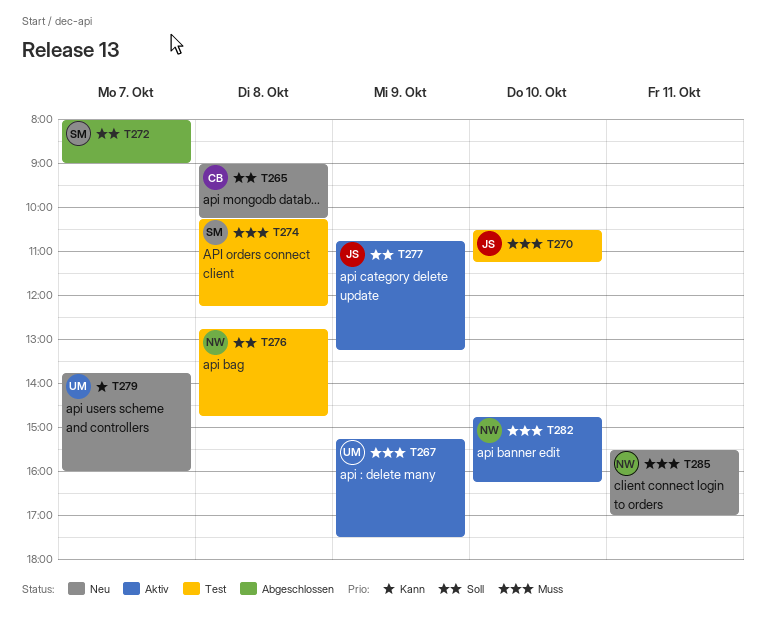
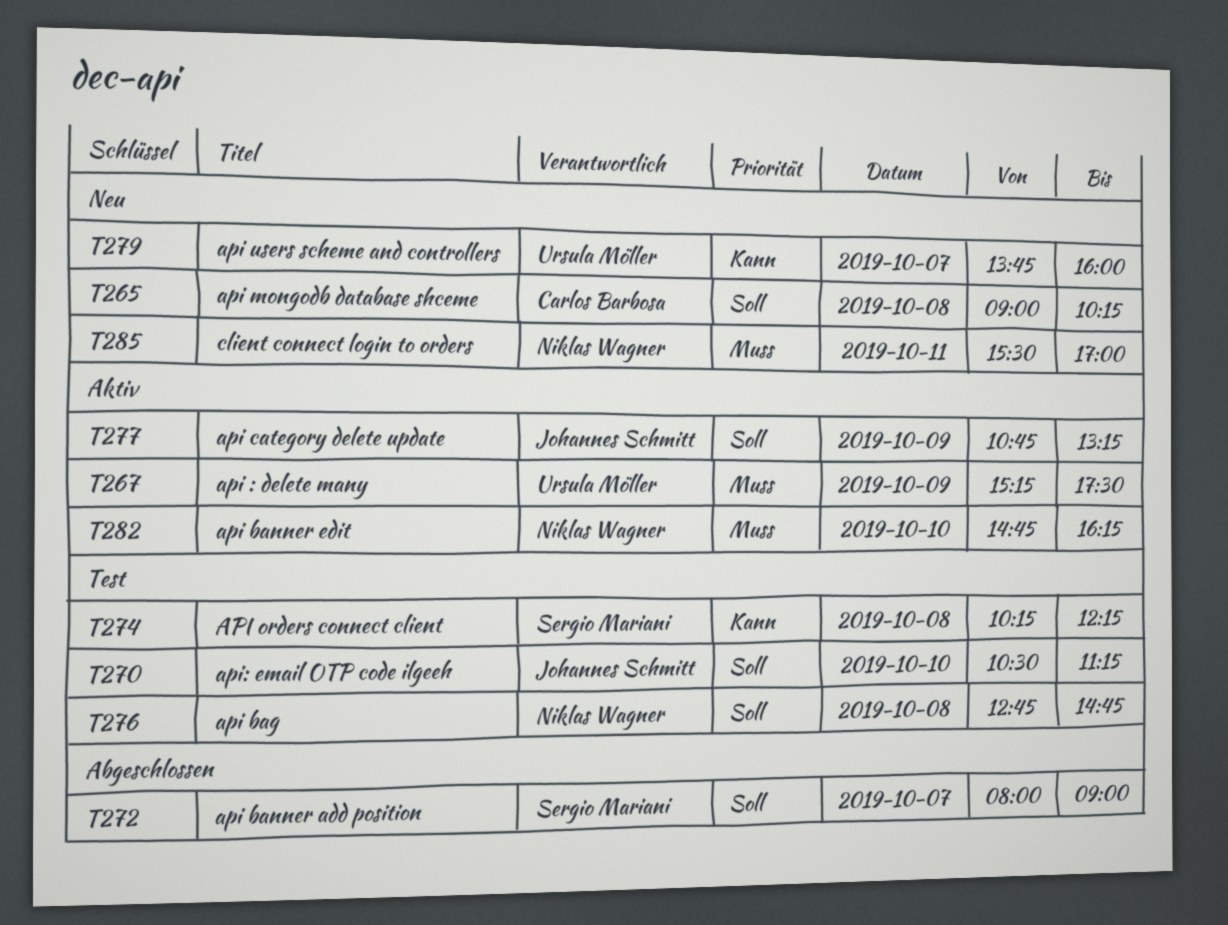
T270, priority: Muss -> Soll
T274, priority: Muss -> Kann

